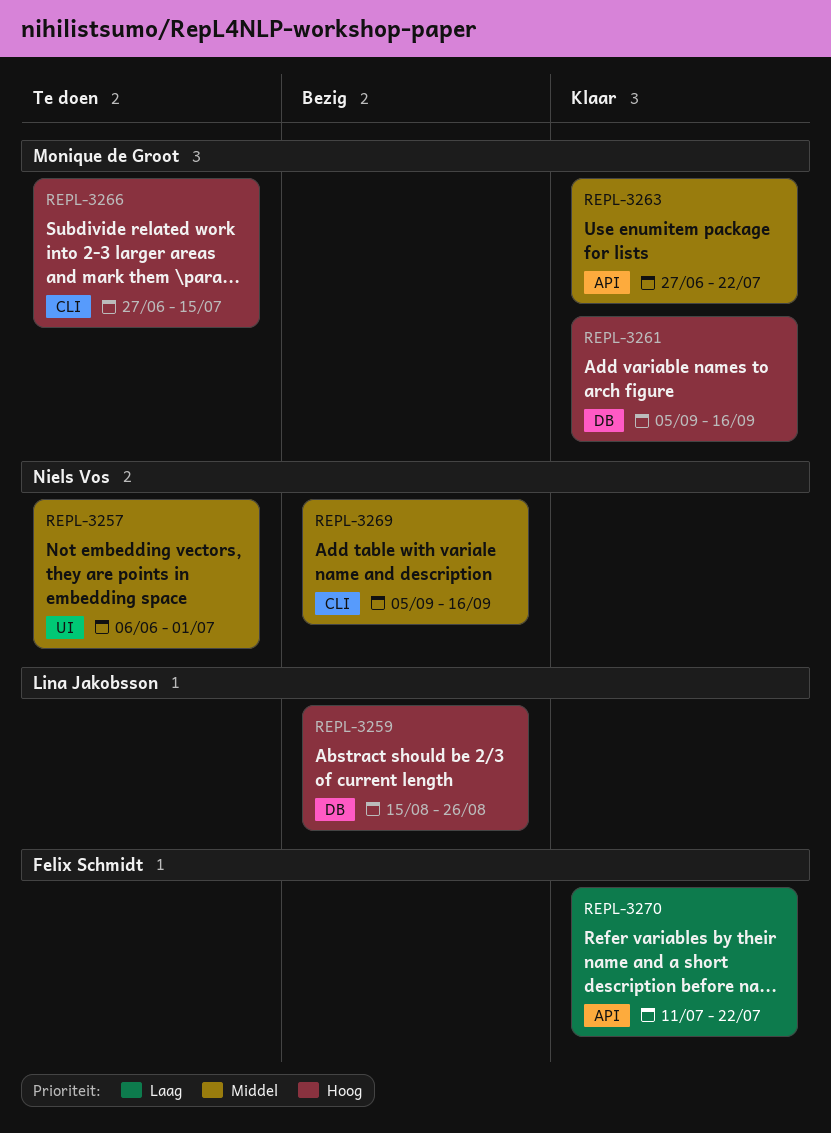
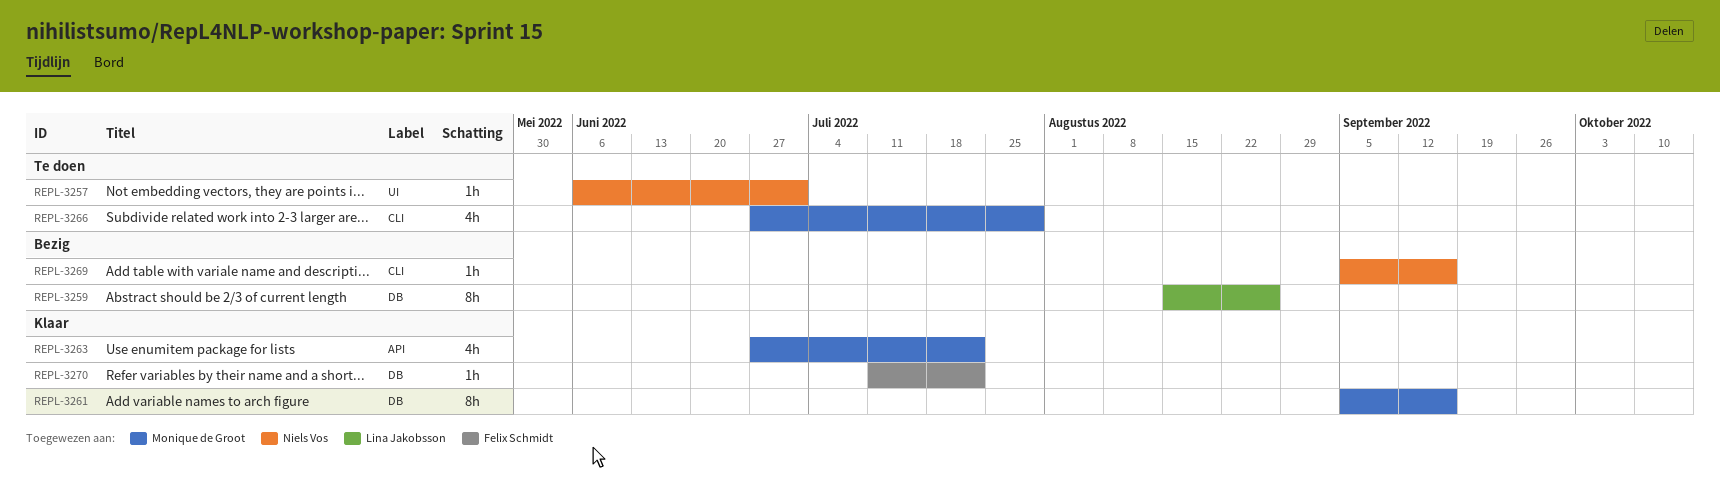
REPL-3266, due: Jul 15 -> Jul 29
REPL-3270, label: API -> DB

